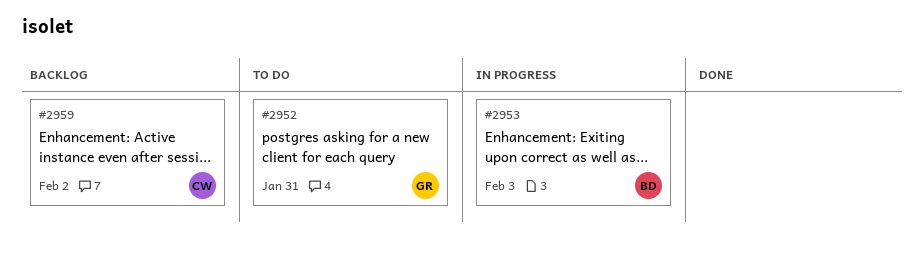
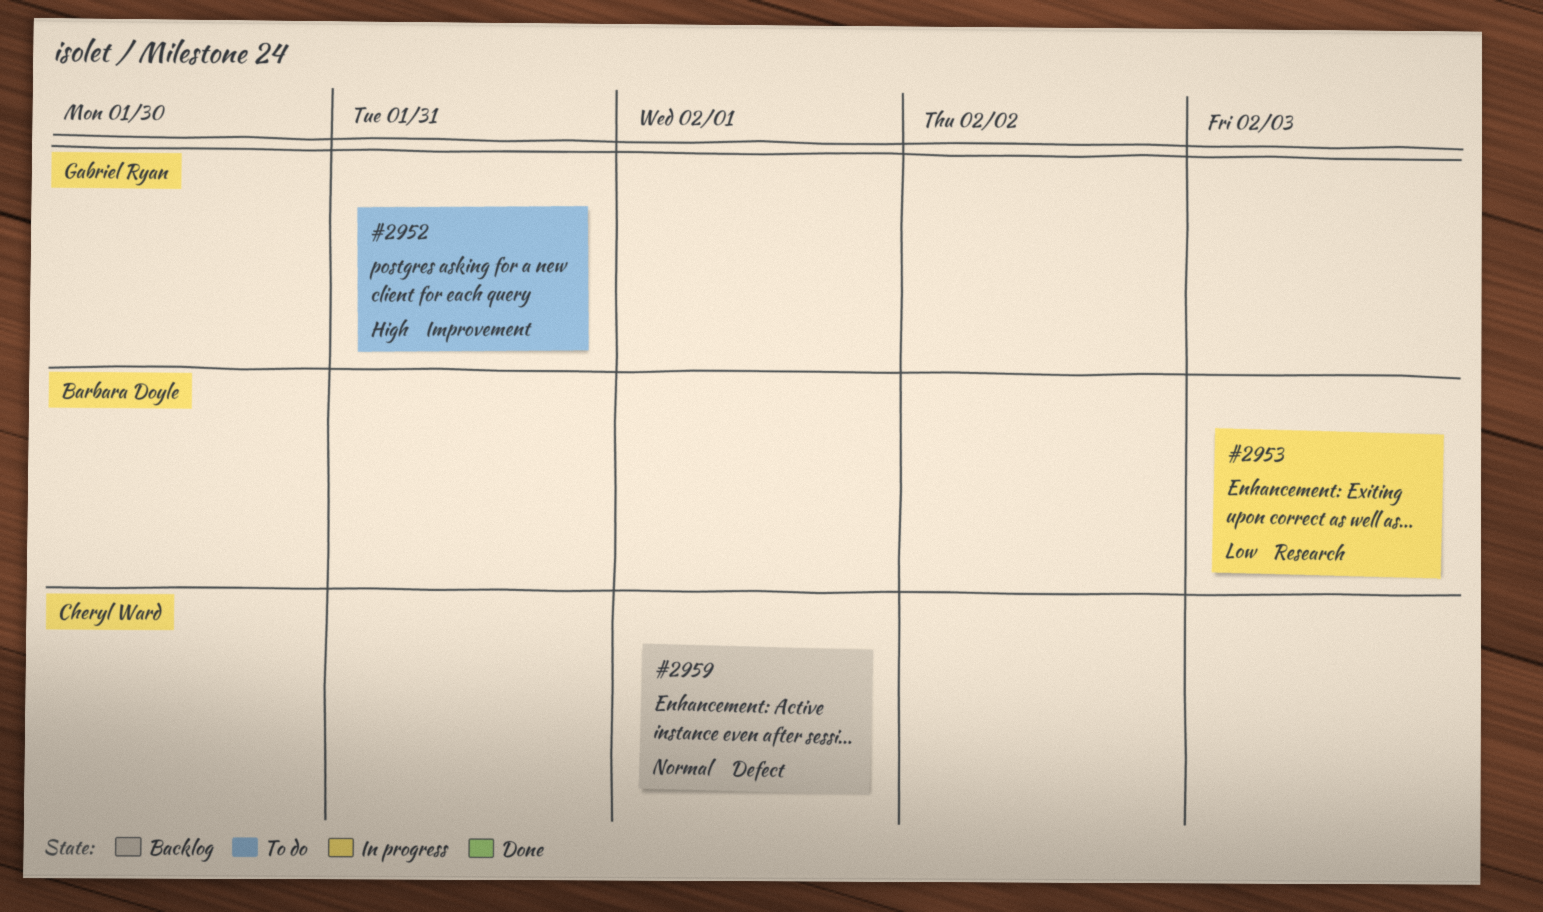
#2959, due: Feb 2 -> Feb 1

